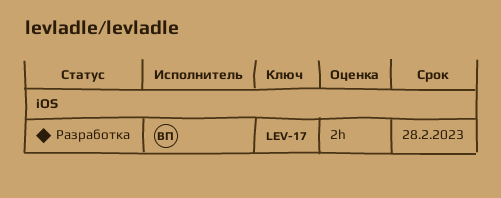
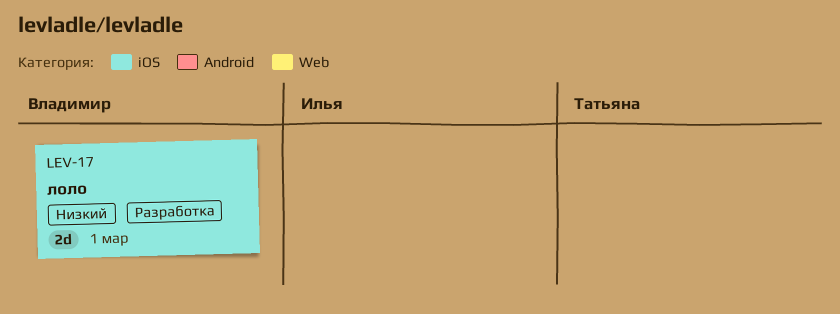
LEV-17, estimate: 2h -> 2d
LEV-17, due: Feb 28 -> Mar 1

